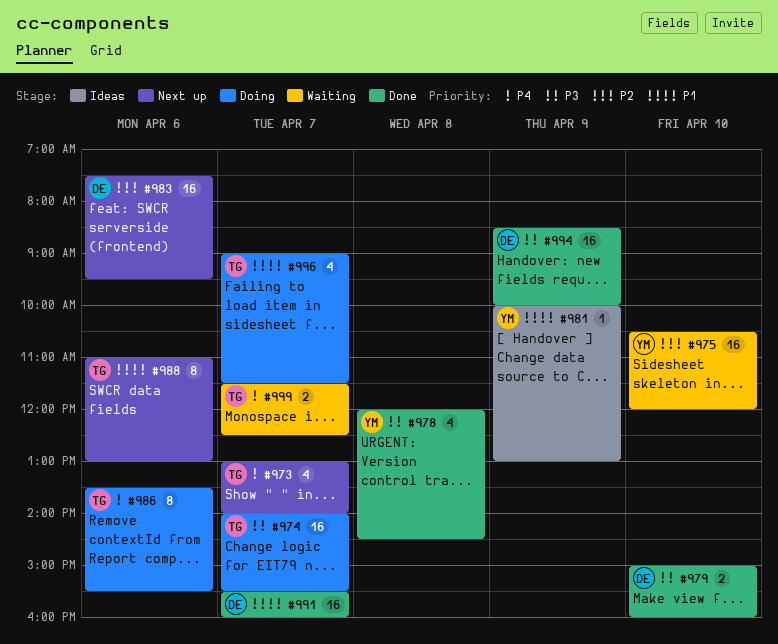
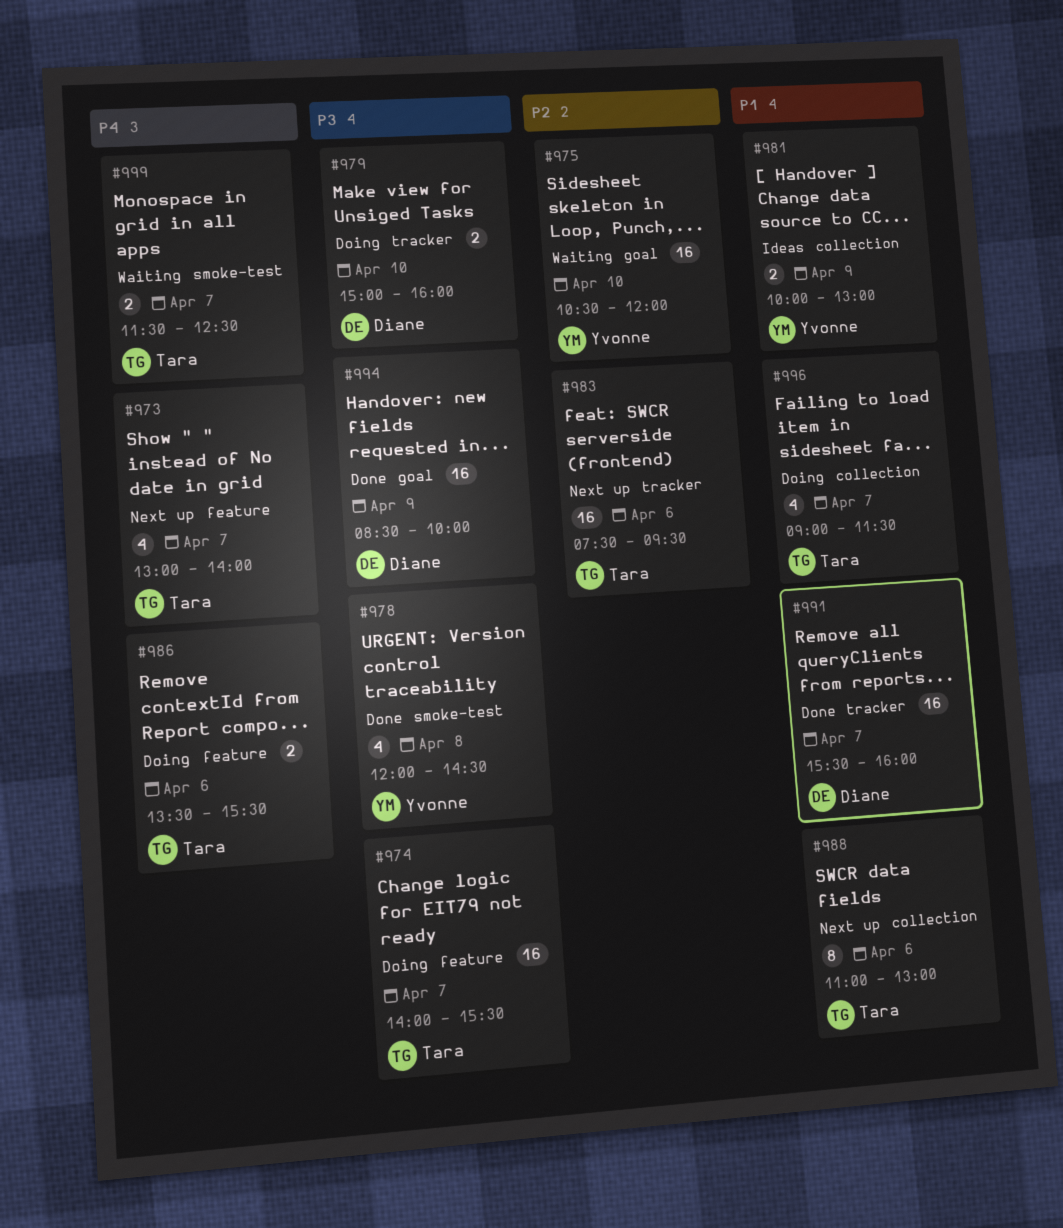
#979, status: Done -> Doing
#981, estimate: 1 -> 2
#983, owner: Diane -> Tara
#986, estimate: 8 -> 2

